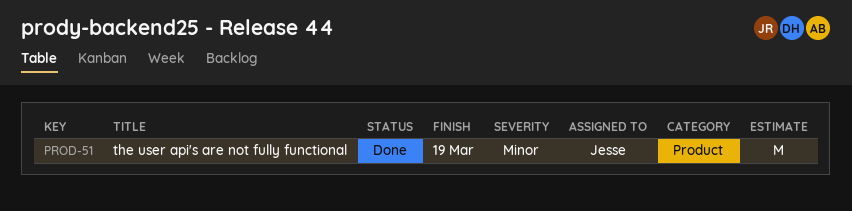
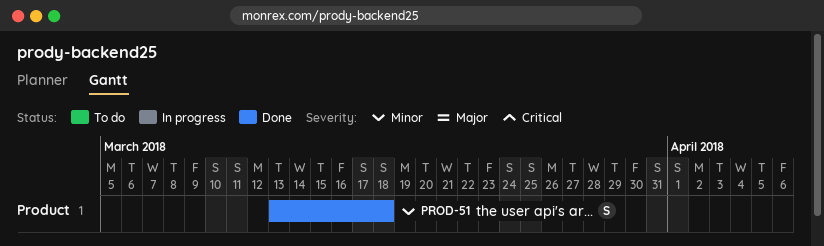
PROD-51, estimate: M -> S
PROD-51, due: Mar 19 -> Mar 18

